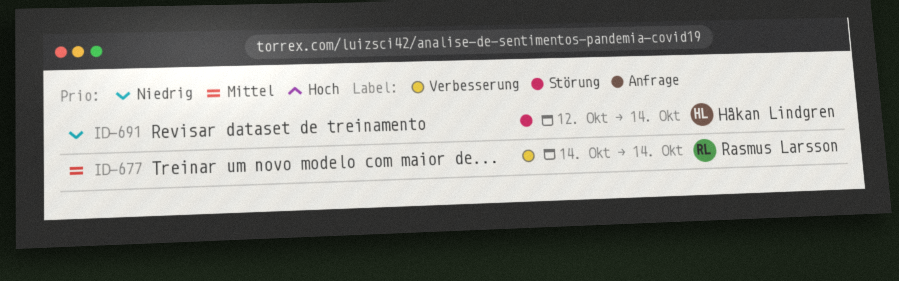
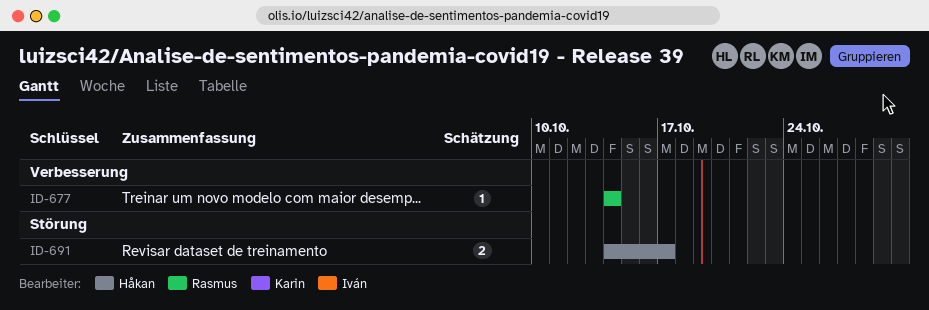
ID-691, start: Oct 12 -> Oct 14
ID-691, due: Oct 14 -> Oct 17

